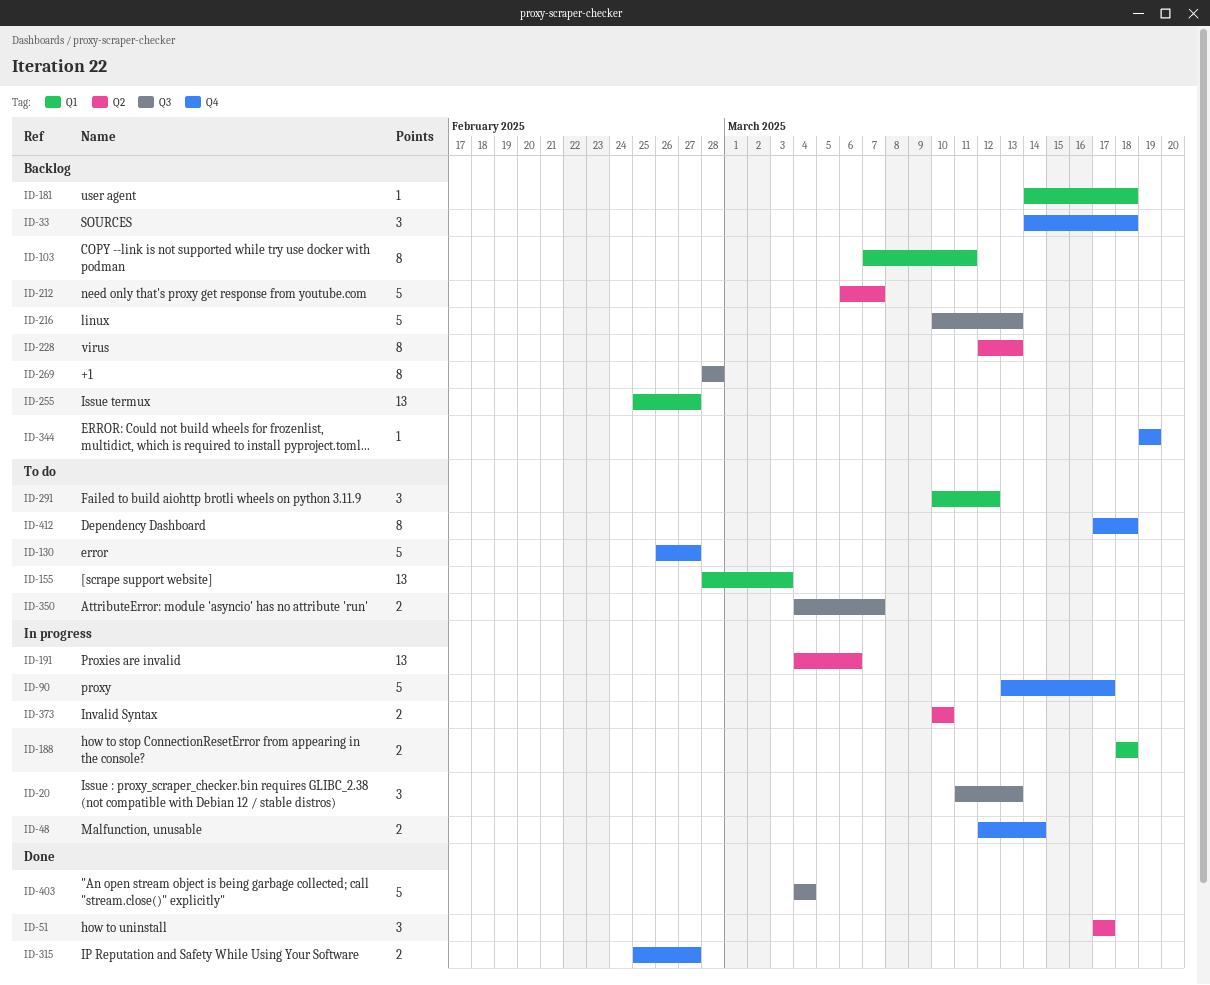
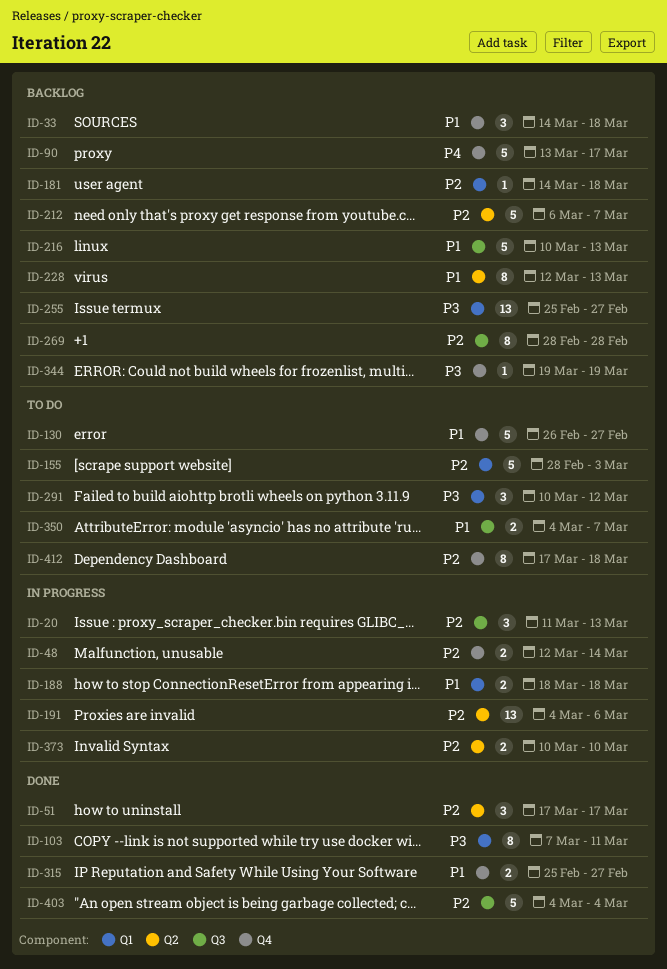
ID-90, status: In progress -> Backlog
ID-103, status: Backlog -> Done
ID-155, estimate: 13 -> 5

